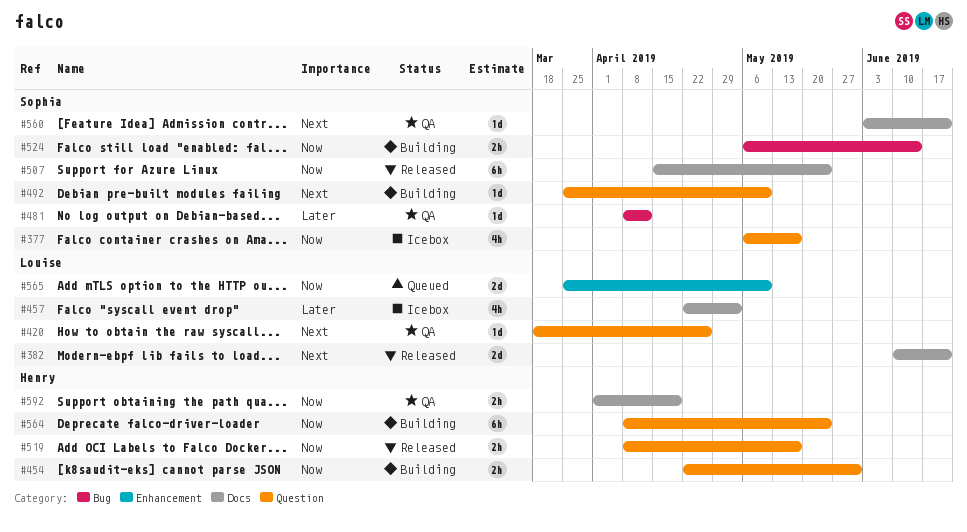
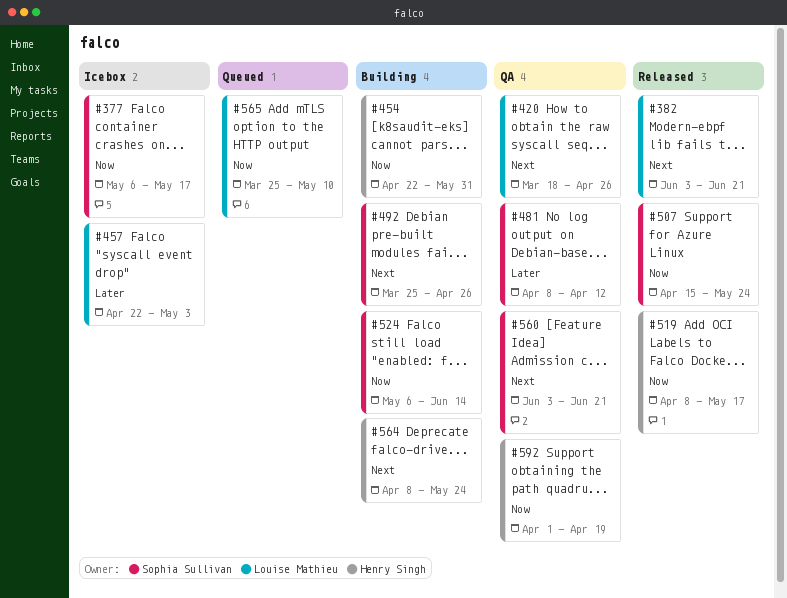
#382, start: Jun 10 -> Jun 3
#492, due: May 10 -> Apr 26
#564, priority: Now -> Next

